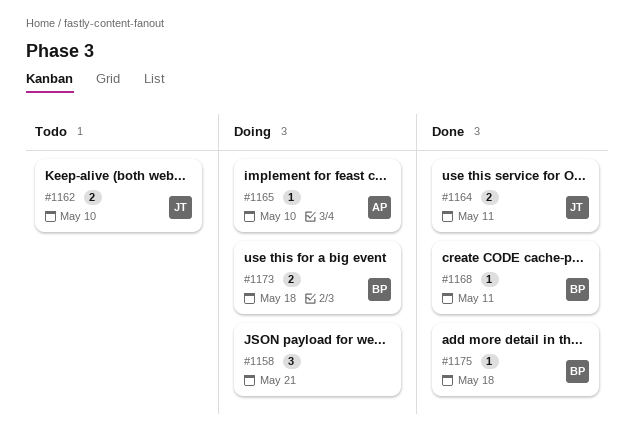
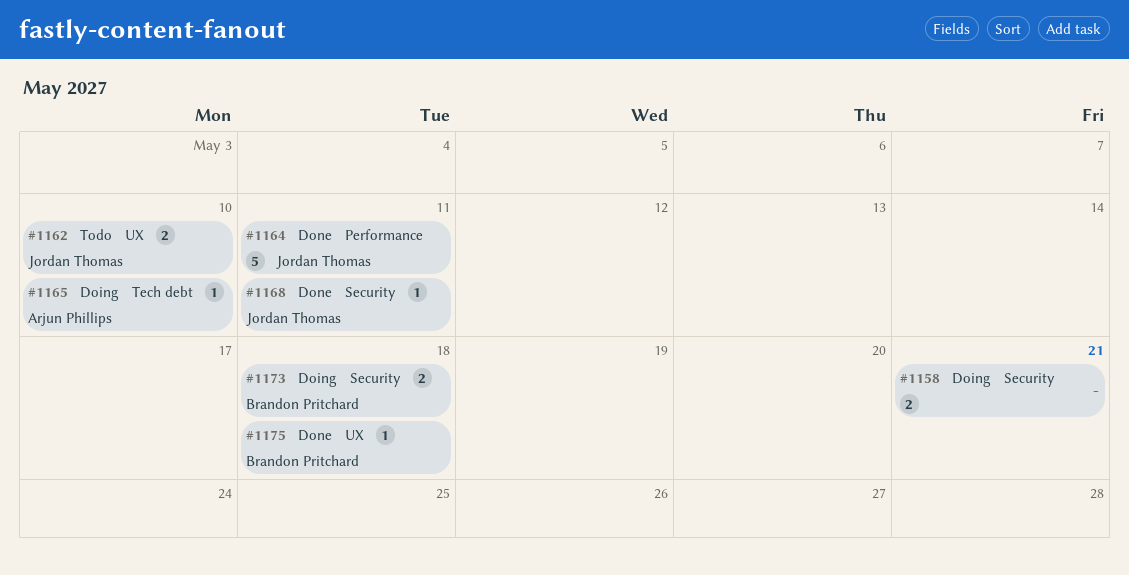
#1158, estimate: 3 -> 2
#1164, estimate: 2 -> 5
#1168, owner: Brandon Pritchard -> Jordan Thomas

